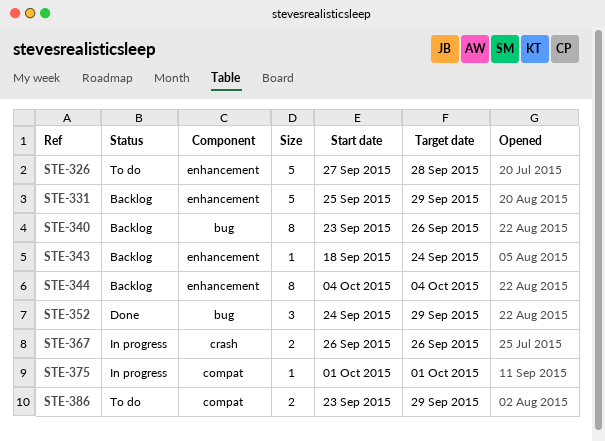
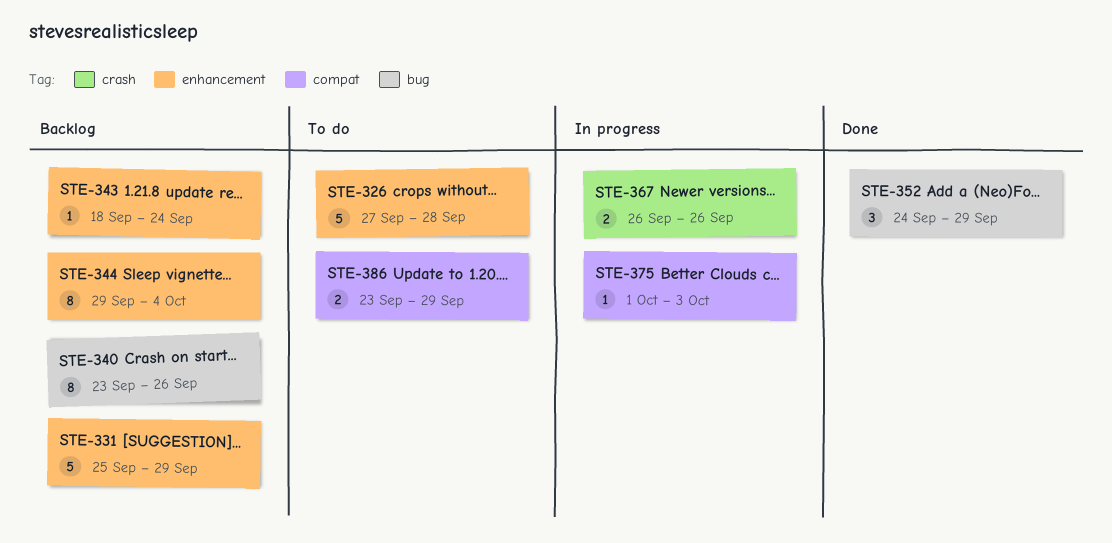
STE-344, start: Oct 4 -> Sep 29
STE-375, due: Oct 1 -> Oct 3

